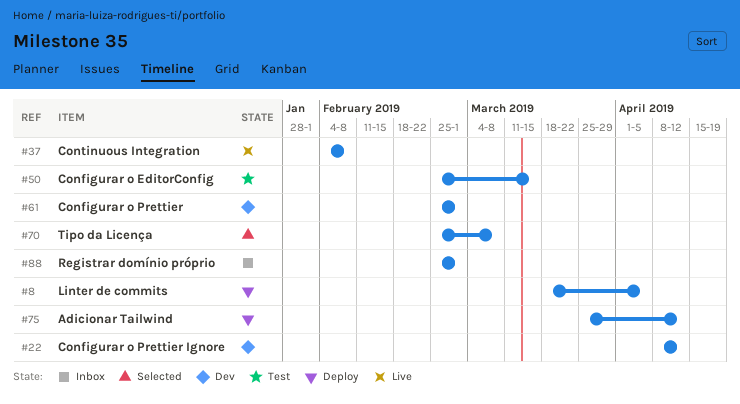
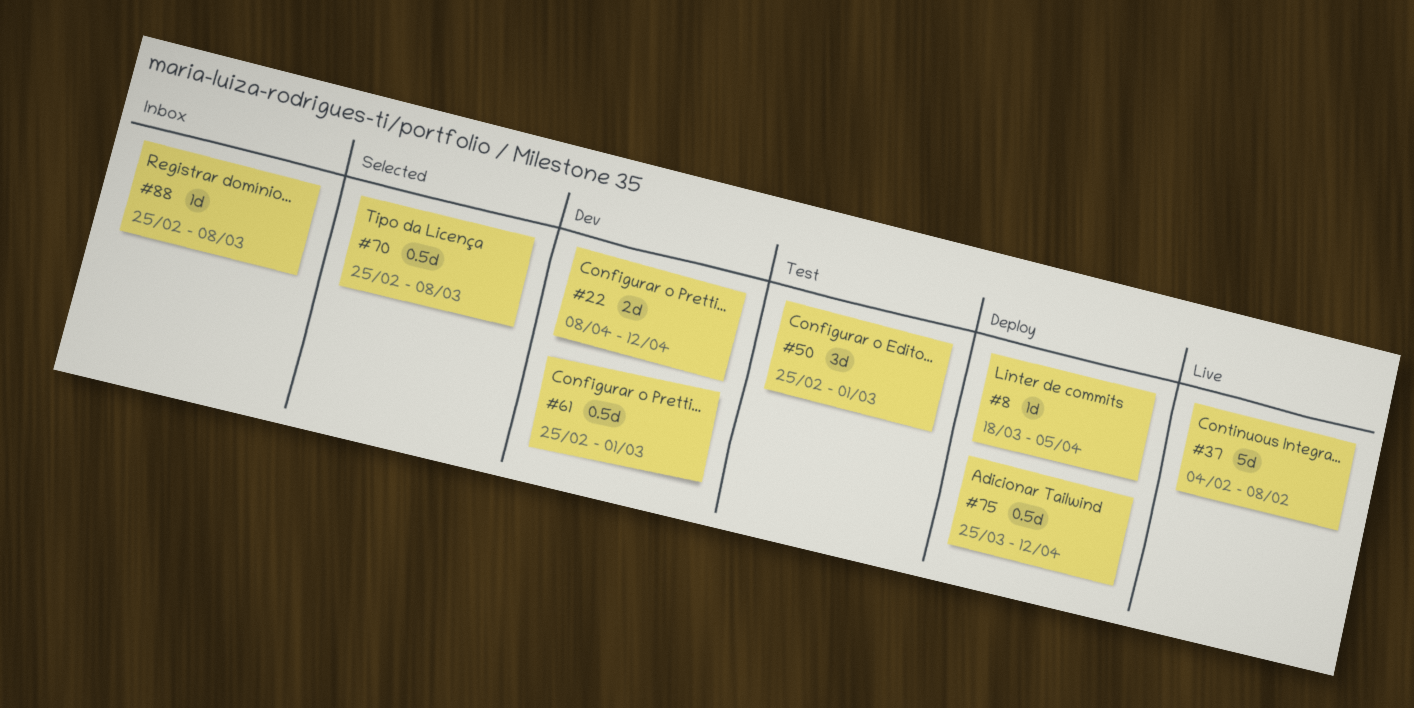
#50, due: Mar 15 -> Mar 1
#88, due: Mar 1 -> Mar 8

